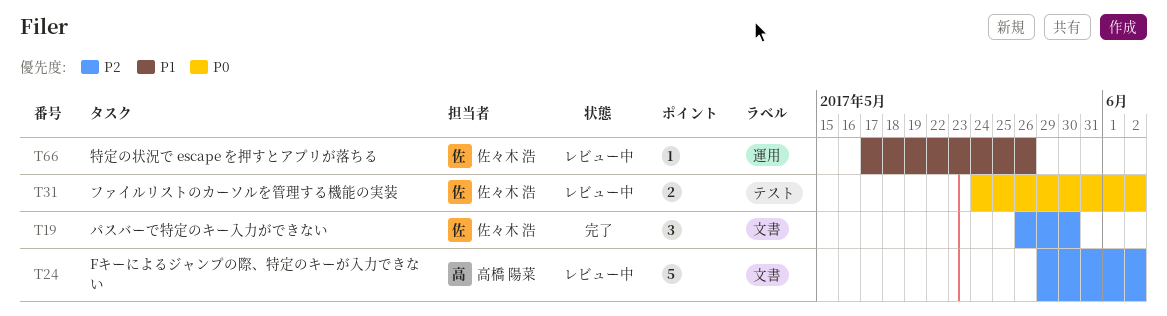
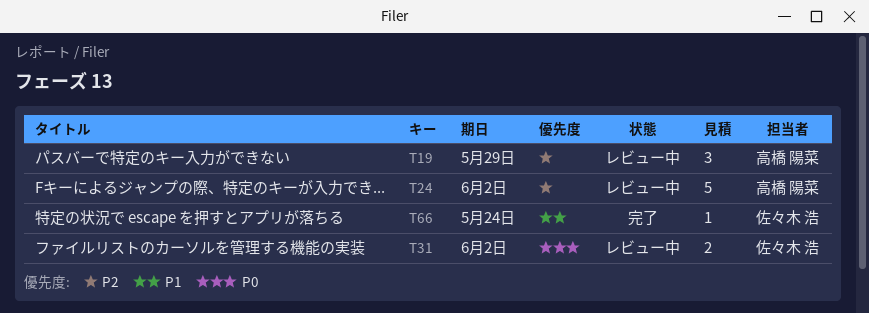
T19, status: 完了 -> レビュー中
T19, owner: 佐々木 浩 -> 高橋 陽菜
T19, due: May 30 -> May 29
T66, status: レビュー中 -> 完了
T66, due: May 26 -> May 24

